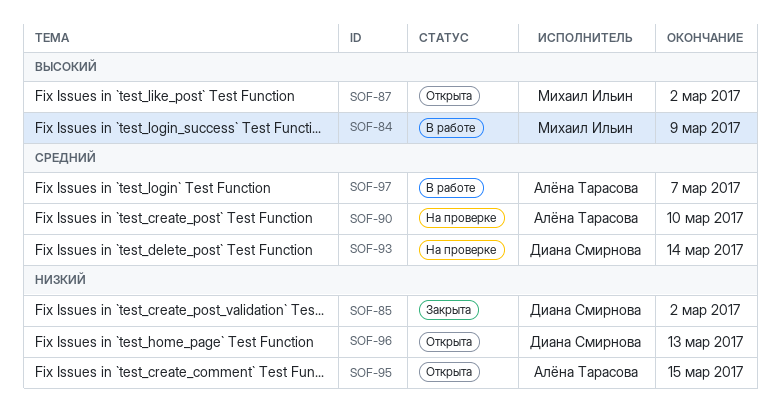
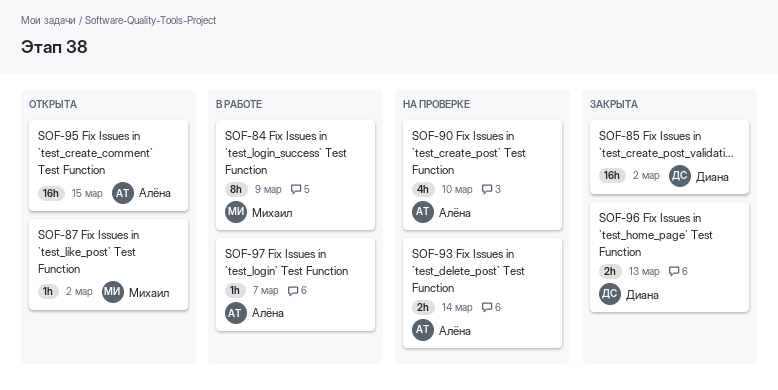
SOF-93, owner: Диана Смирнова -> Алёна Тарасова
SOF-96, status: Открыта -> Закрыта

